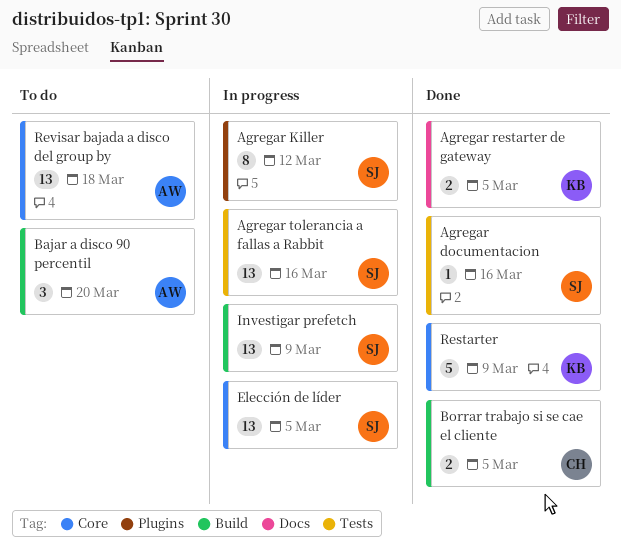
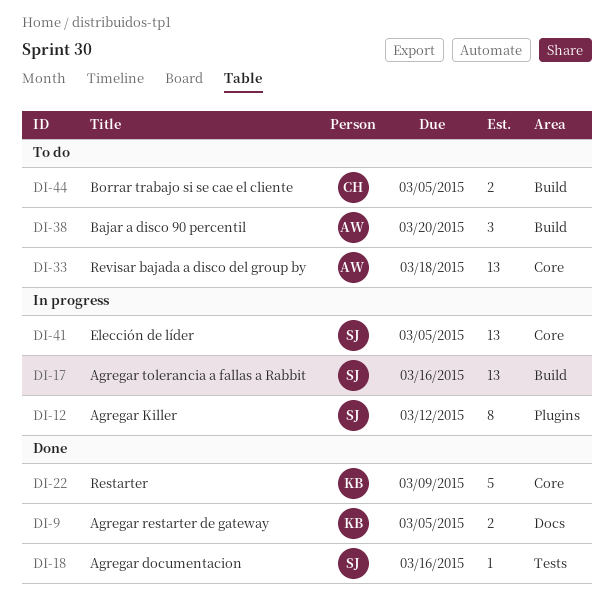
Agregar tolerancia a fallas a Rabbit, label: Tests -> Build
Borrar trabajo si se cae el cliente, status: Done -> To do
Investigar prefetch: present -> none

